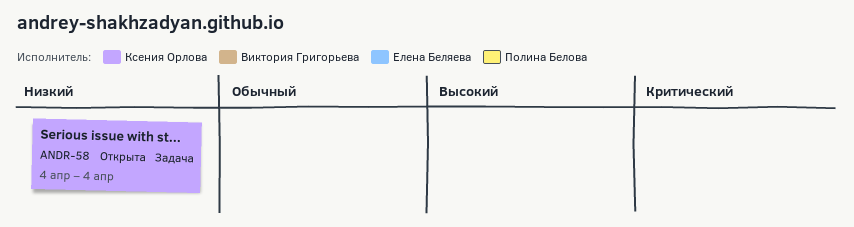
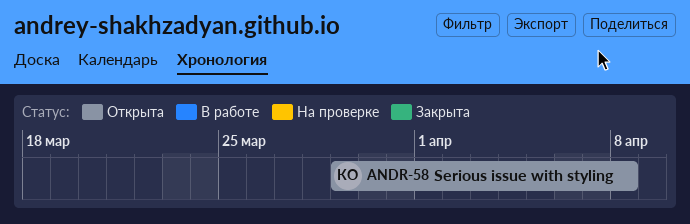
ANDR-58, start: Apr 4 -> Mar 29
ANDR-58, due: Apr 4 -> Apr 8

